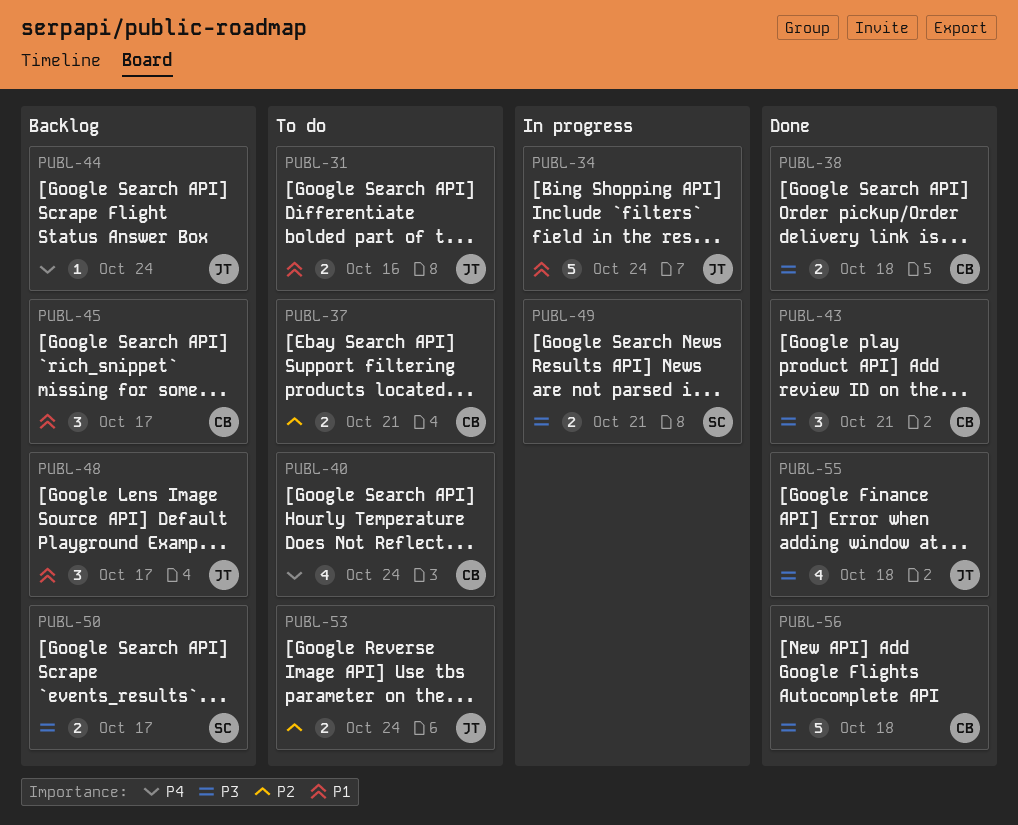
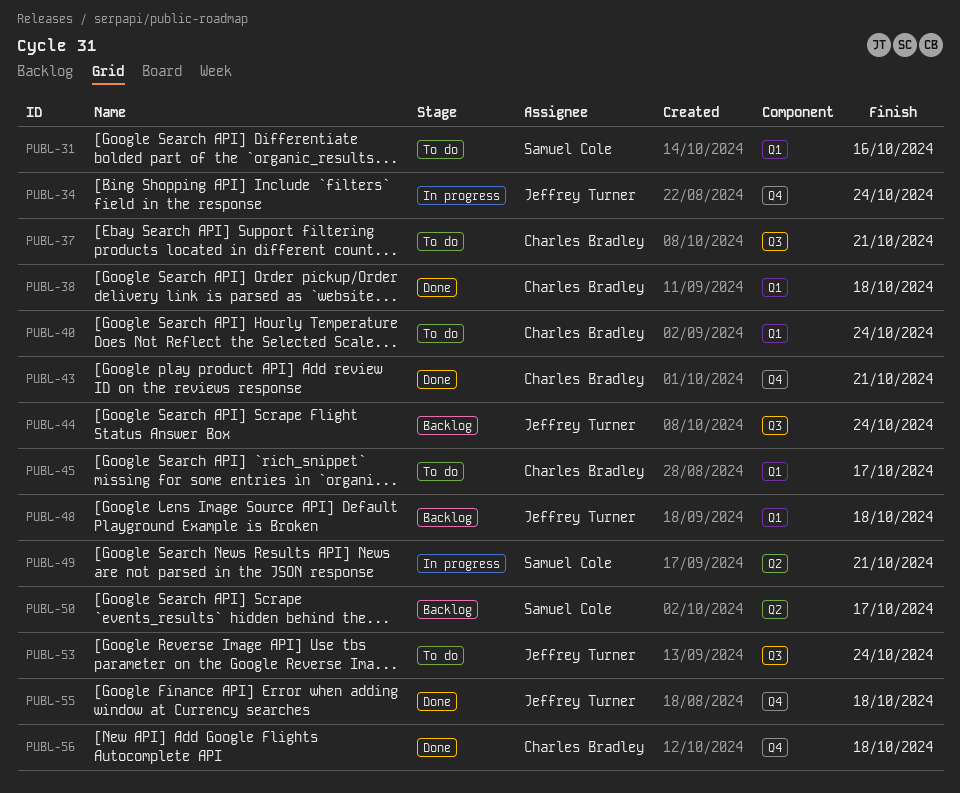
PUBL-31, owner: Jeffrey Turner -> Samuel Cole
PUBL-45, status: Backlog -> To do
PUBL-48, due: Oct 17 -> Oct 18

